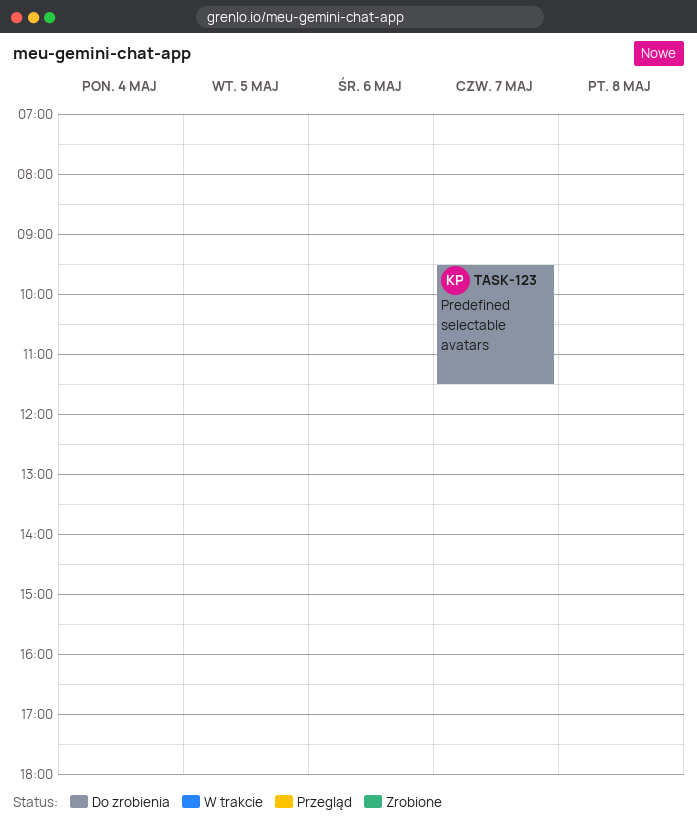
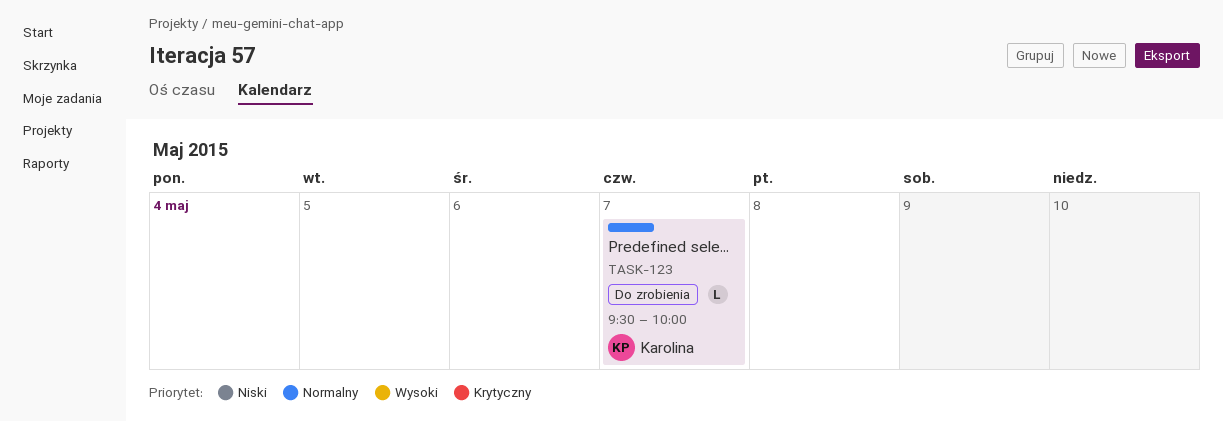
TASK-123, ends: 11:30 -> 10:00

